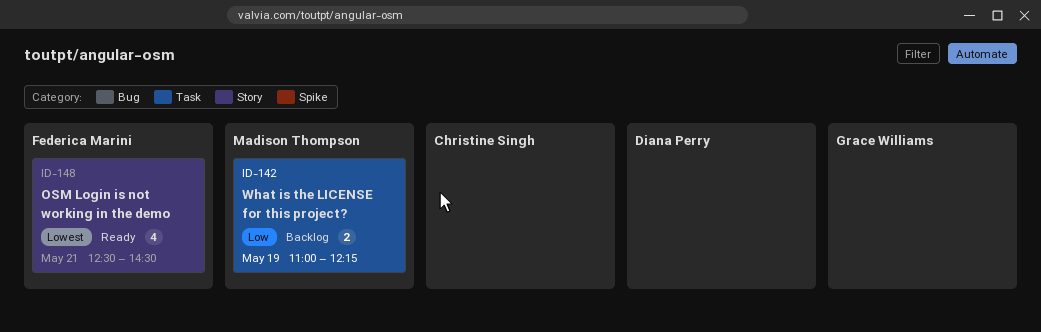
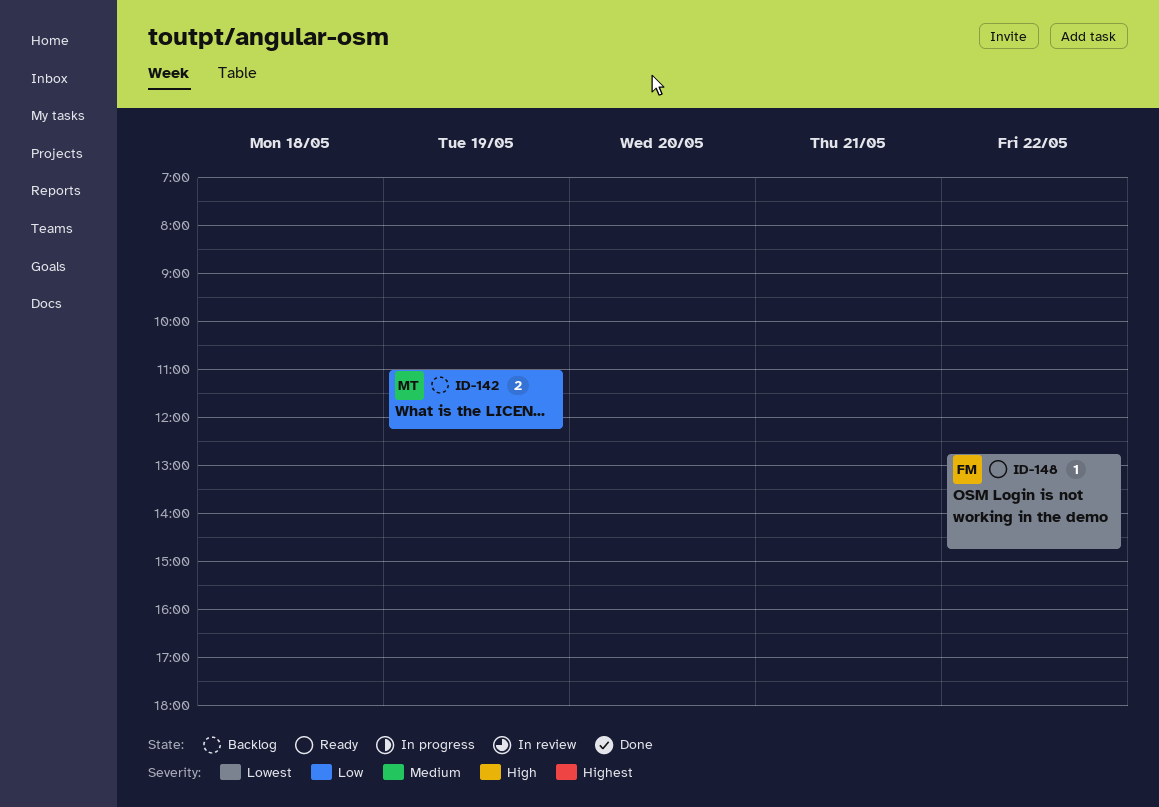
ID-148, estimate: 4 -> 1
ID-148, day: May 21 -> May 22
ID-148, begins: 12:30 -> 12:45
ID-148, ends: 14:30 -> 14:45

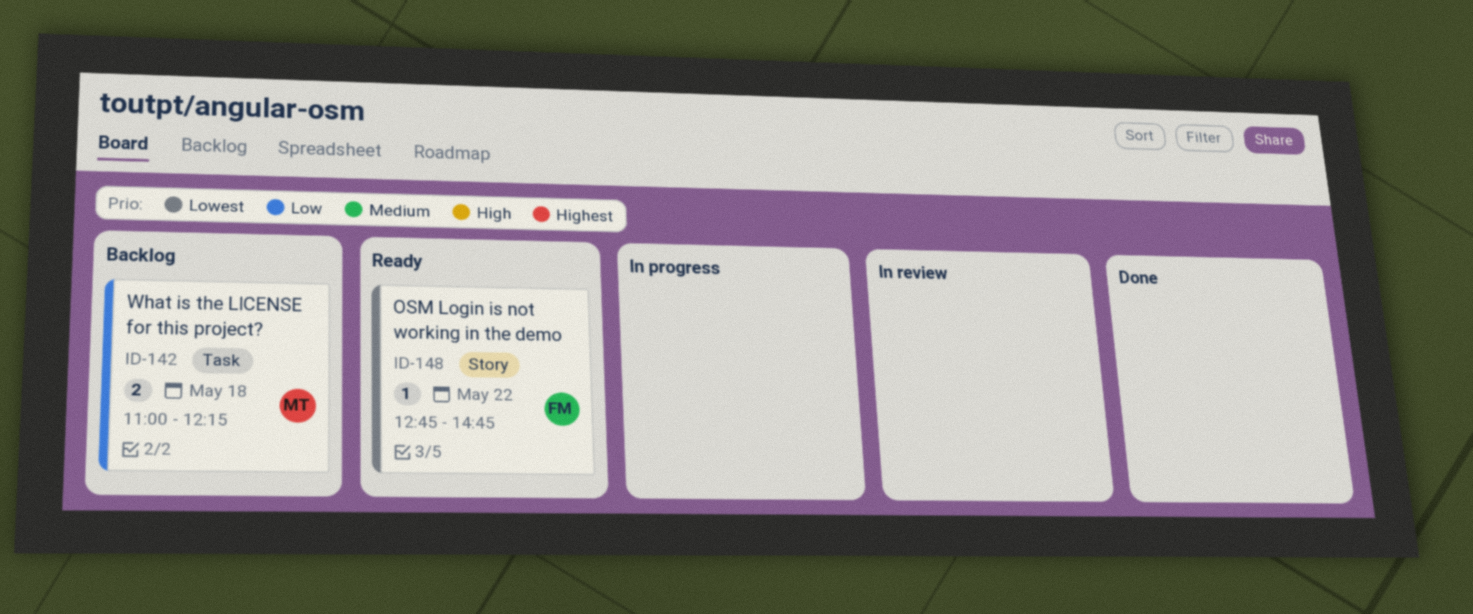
ID-142, day: May 19 -> May 18

